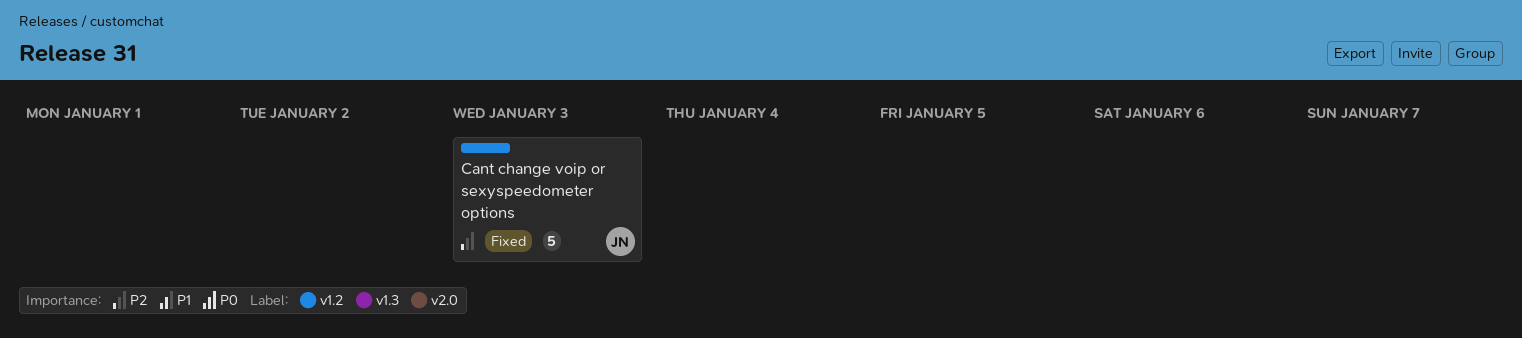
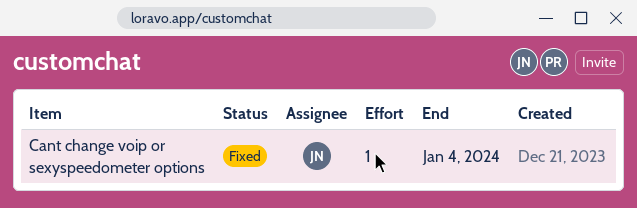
Cant change voip or sexyspeedometer options, estimate: 5 -> 1
Cant change voip or sexyspeedometer options, due: Jan 3 -> Jan 4

